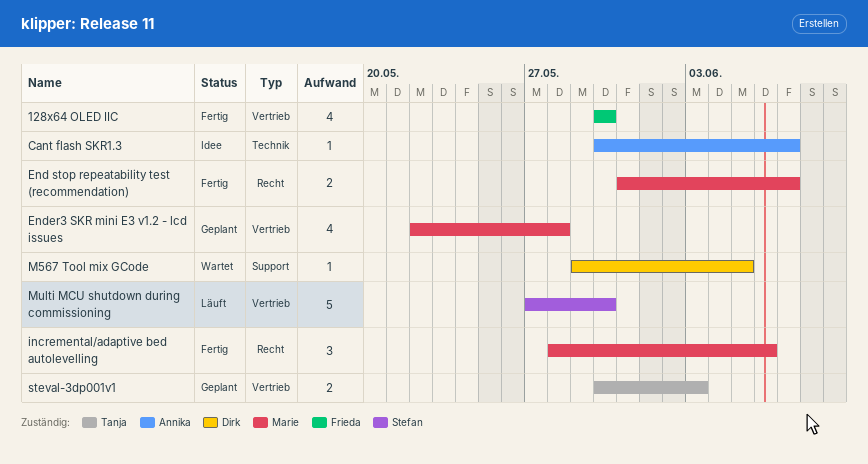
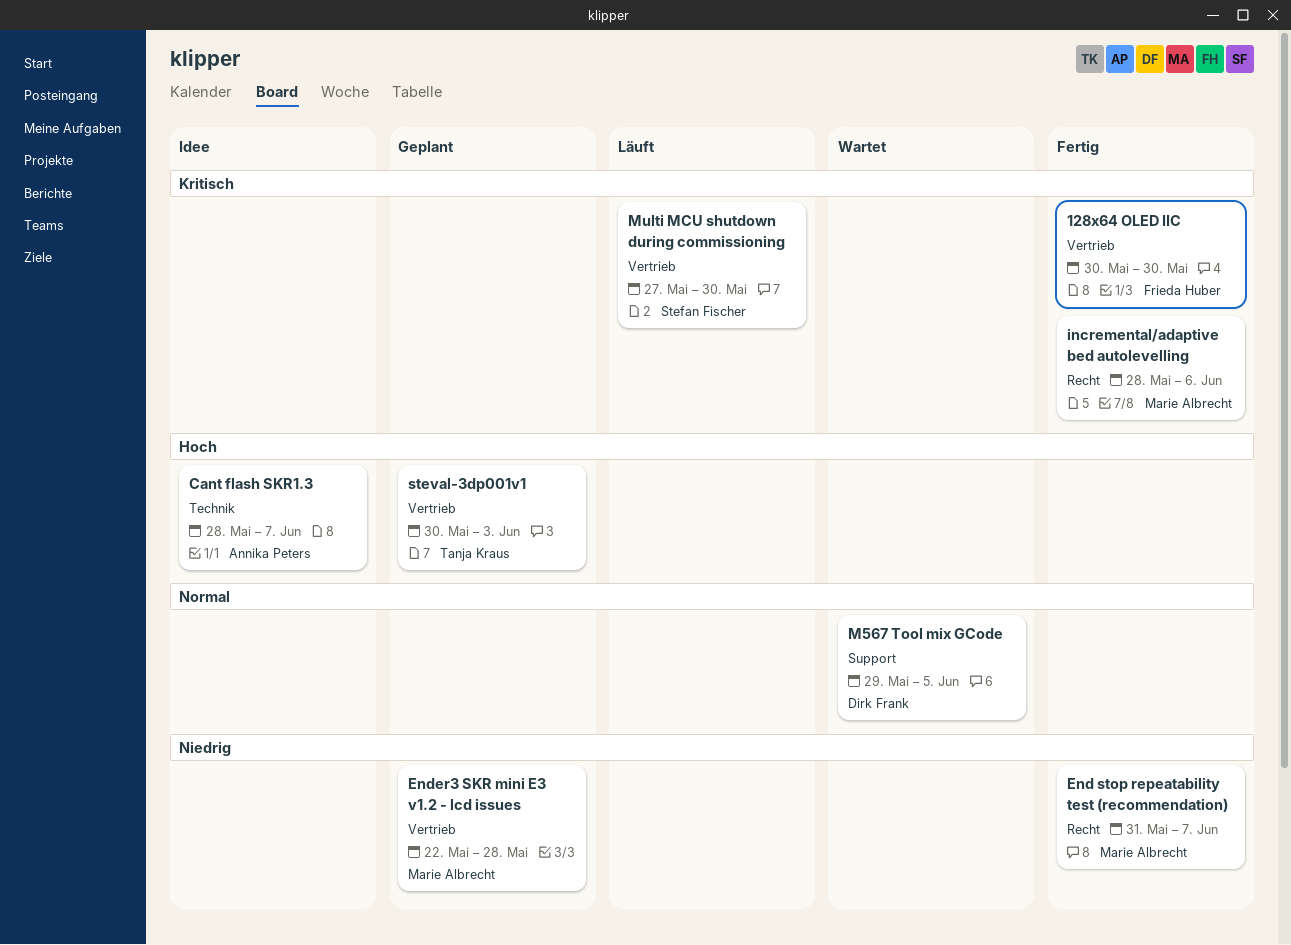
Cant flash SKR1.3, start: May 30 -> May 28

